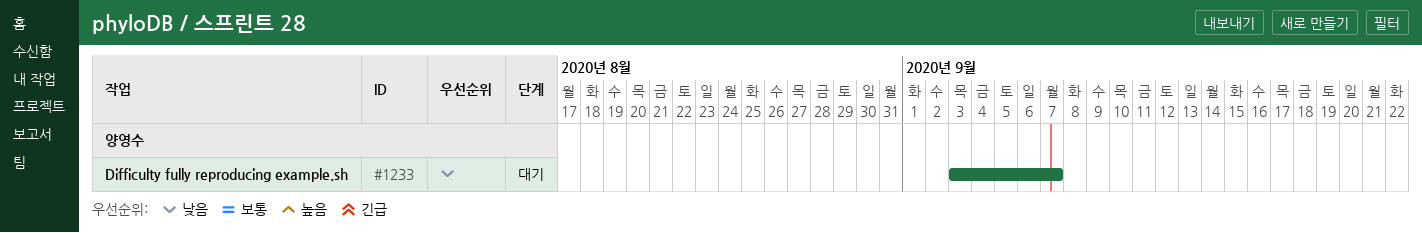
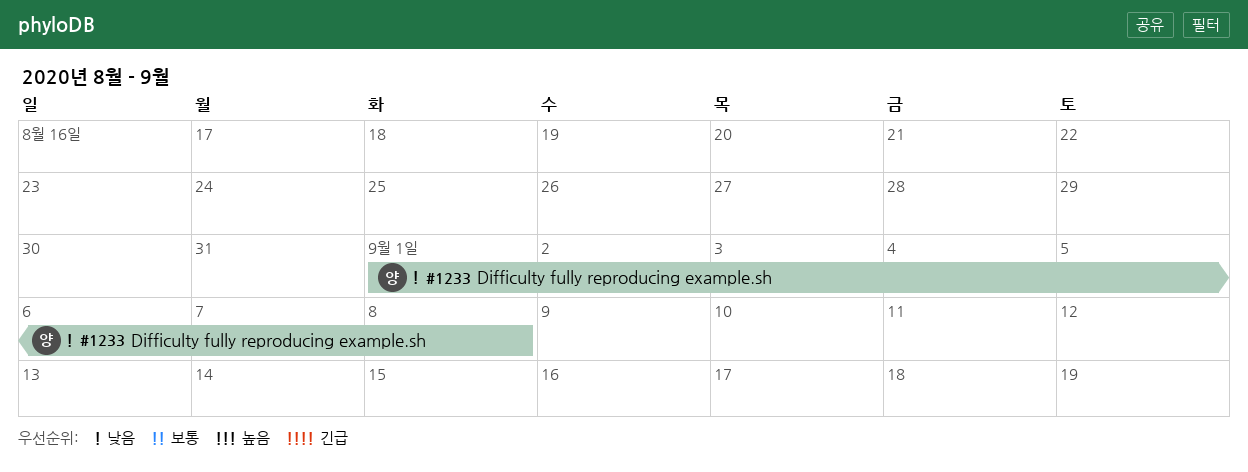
#1233, start: Sep 3 -> Sep 1
#1233, due: Sep 7 -> Sep 8

